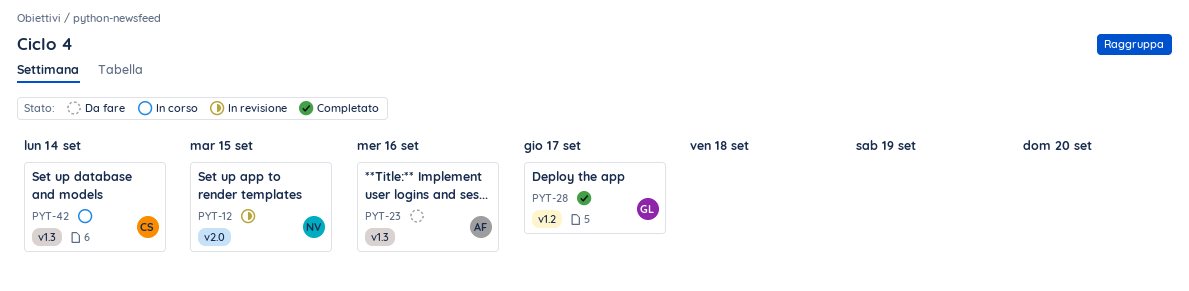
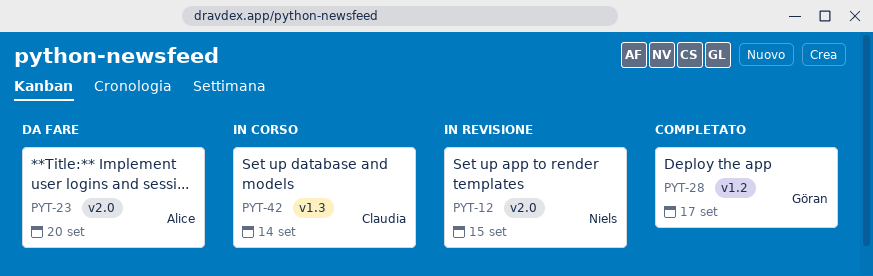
PYT-23, label: v1.3 -> v2.0
PYT-23, due: Sep 16 -> Sep 20

